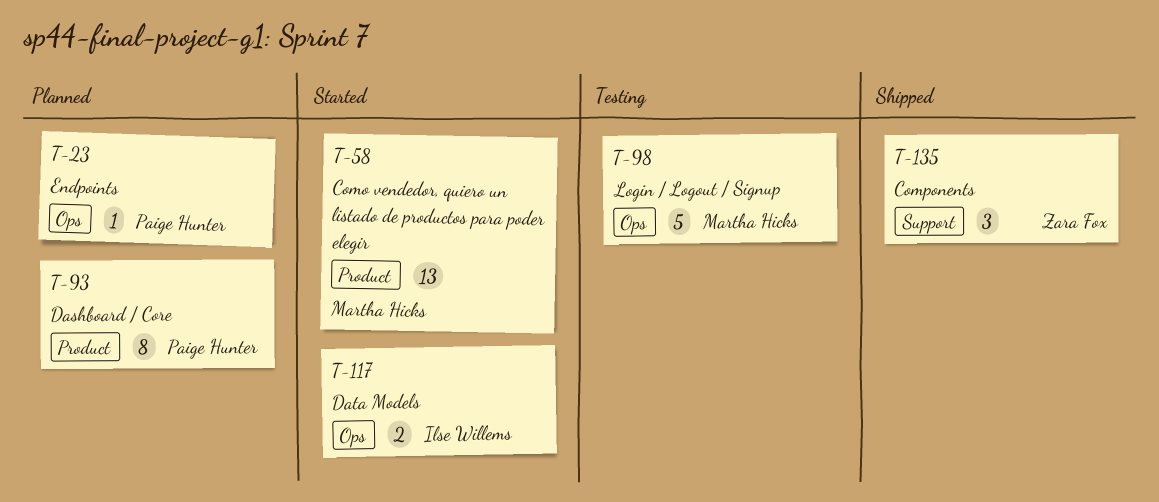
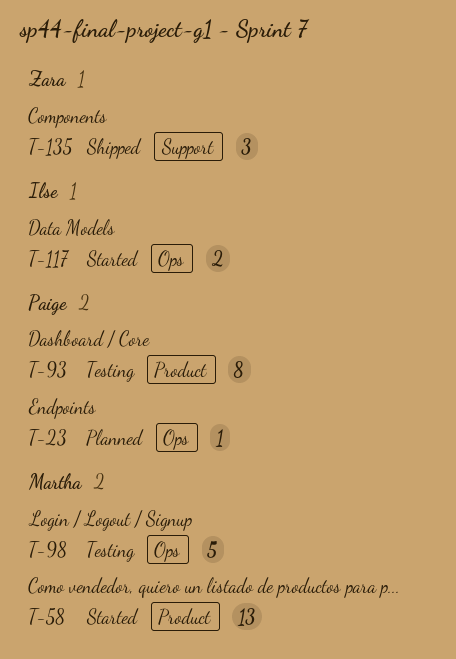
T-93, status: Planned -> Testing

